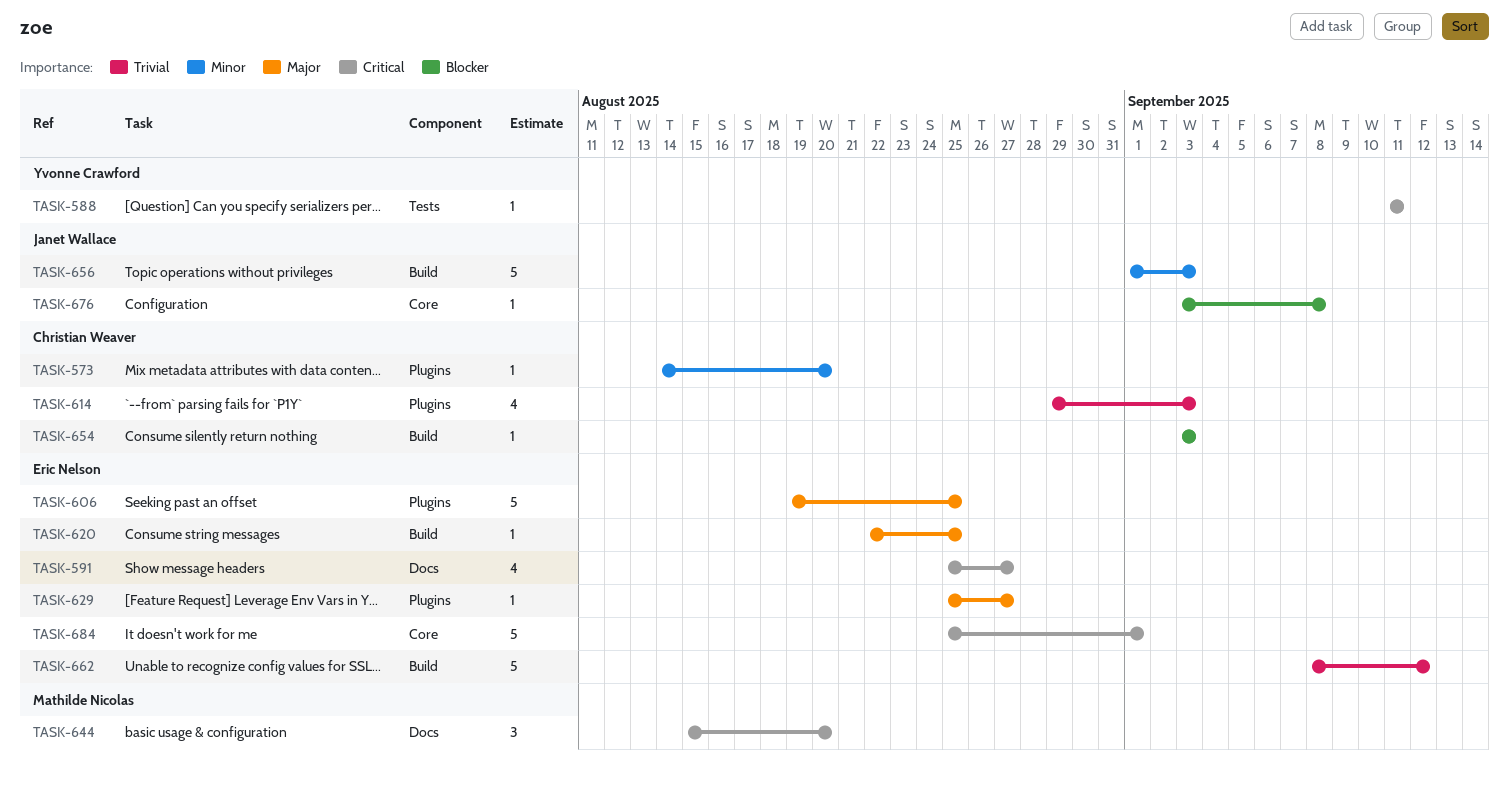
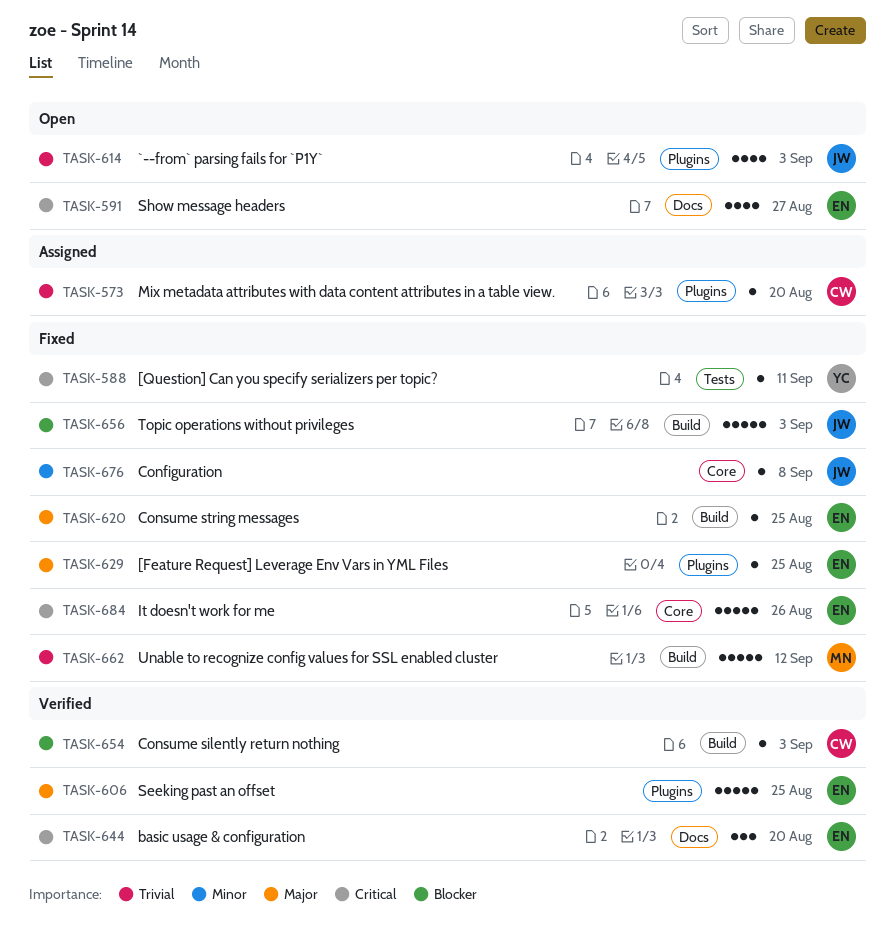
TASK-573, priority: Minor -> Trivial
TASK-614, owner: Christian Weaver -> Janet Wallace
TASK-629, due: Aug 27 -> Aug 25
TASK-644, owner: Mathilde Nicolas -> Eric Nelson
TASK-656, priority: Minor -> Blocker
TASK-662, owner: Eric Nelson -> Mathilde Nicolas
TASK-676, priority: Blocker -> Minor
TASK-684, due: Sep 1 -> Aug 26

